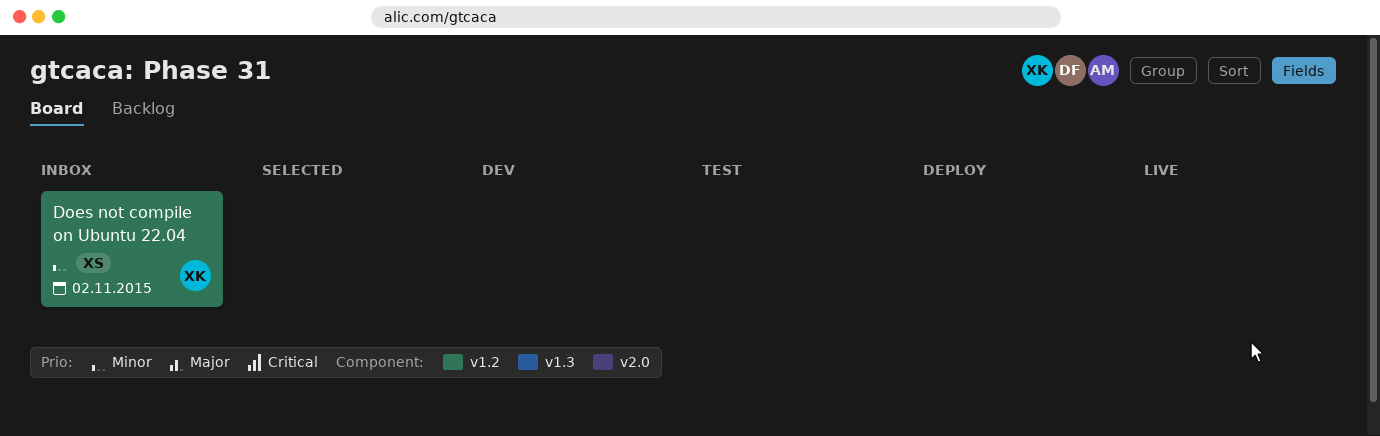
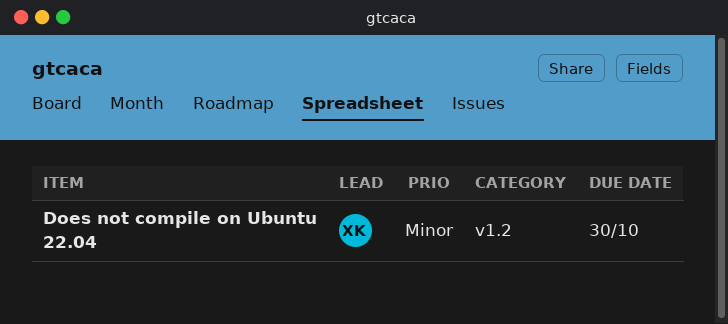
Does not compile on Ubuntu 22.04, due: Nov 2 -> Oct 30

